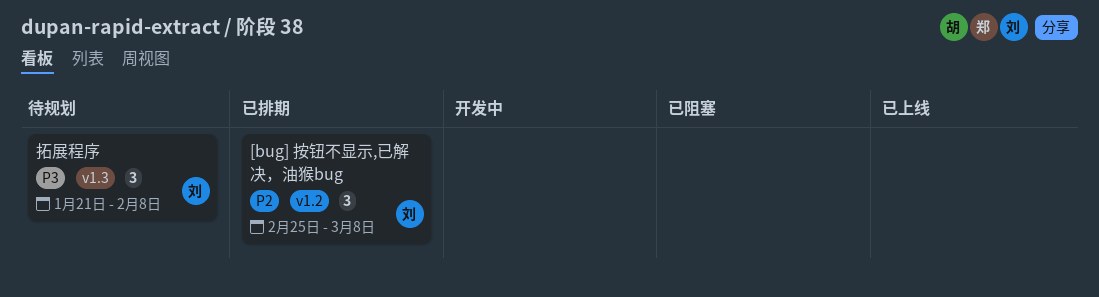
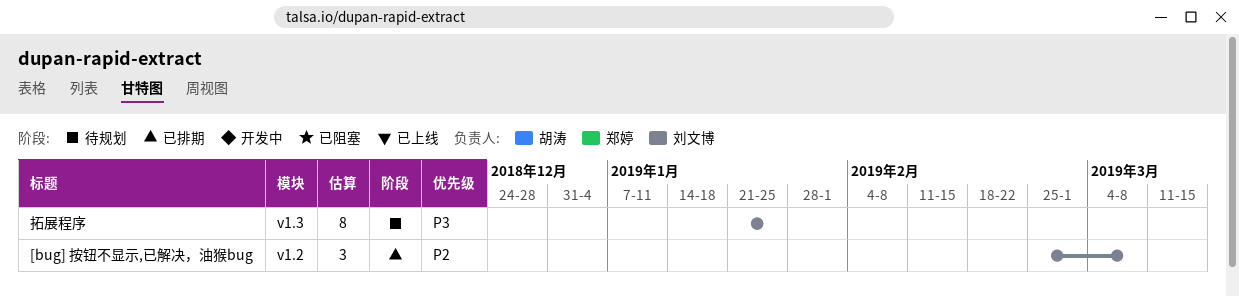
拓展程序, estimate: 3 -> 8
拓展程序, due: Feb 8 -> Jan 25

